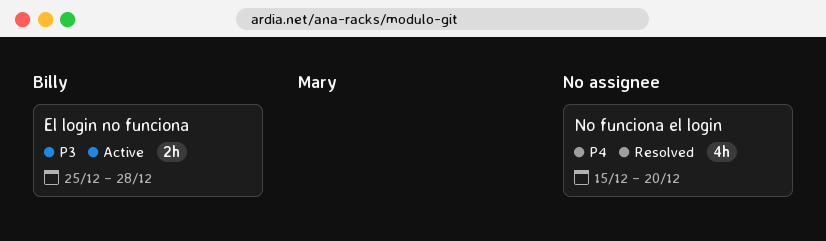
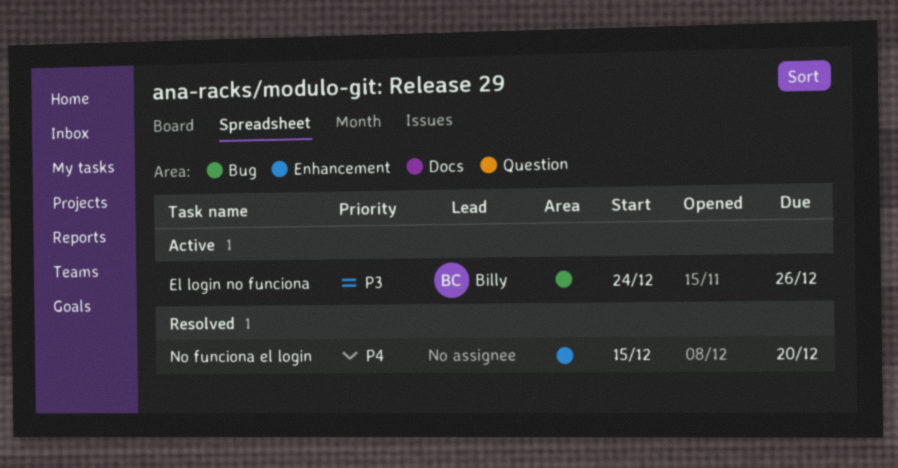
El login no funciona, start: Dec 25 -> Dec 24
El login no funciona, due: Dec 28 -> Dec 26

